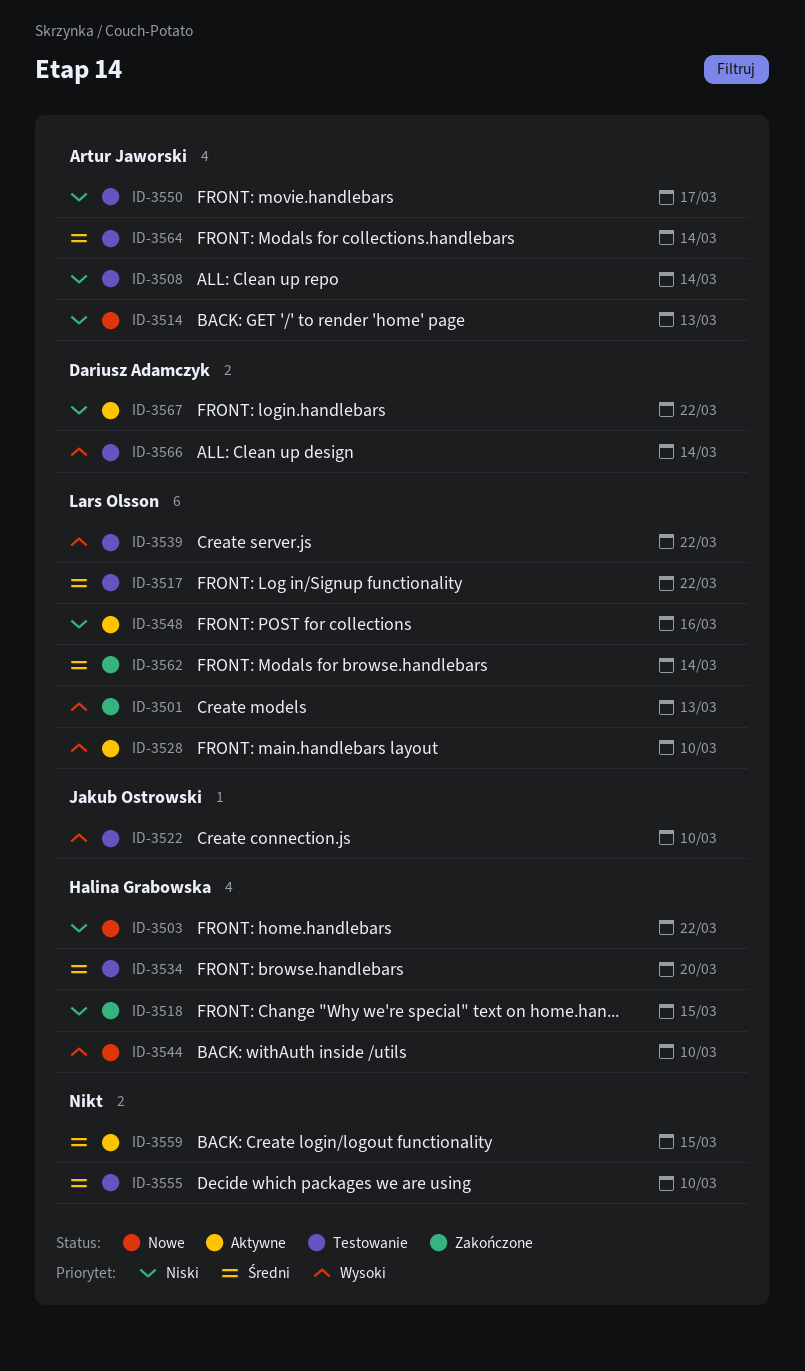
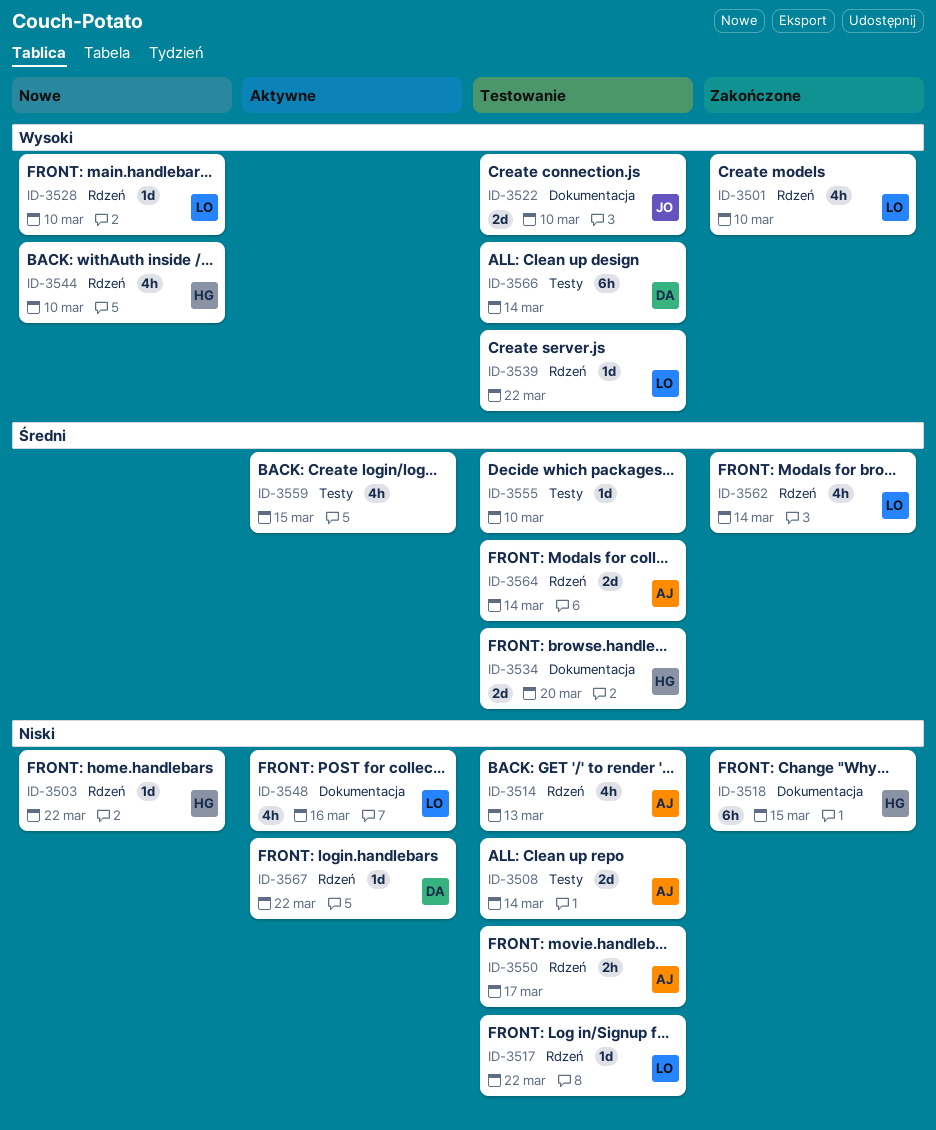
ID-3501, due: Mar 13 -> Mar 10
ID-3514, status: Nowe -> Testowanie
ID-3517, priority: Średni -> Niski
ID-3528, status: Aktywne -> Nowe

